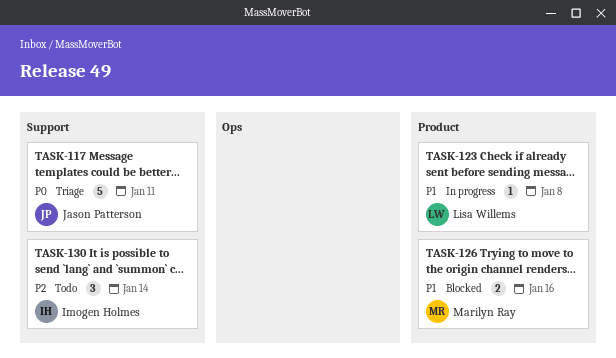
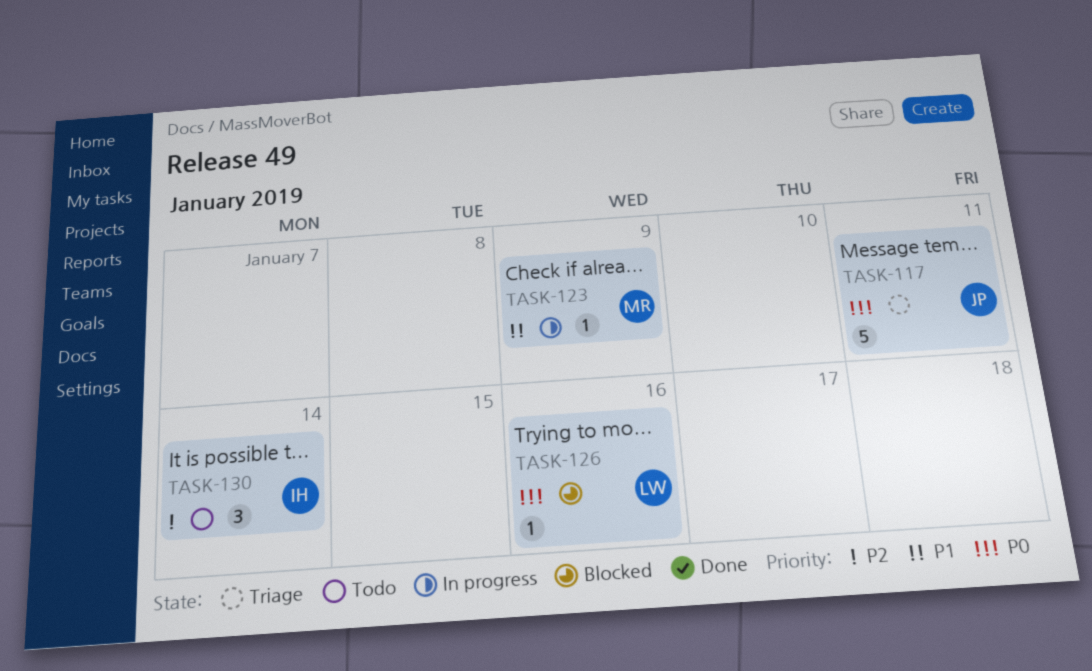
TASK-123, owner: Lisa Willems -> Marilyn Ray
TASK-123, due: Jan 8 -> Jan 9
TASK-126, owner: Marilyn Ray -> Lisa Willems
TASK-126, priority: P1 -> P0
TASK-126, estimate: 2 -> 1

